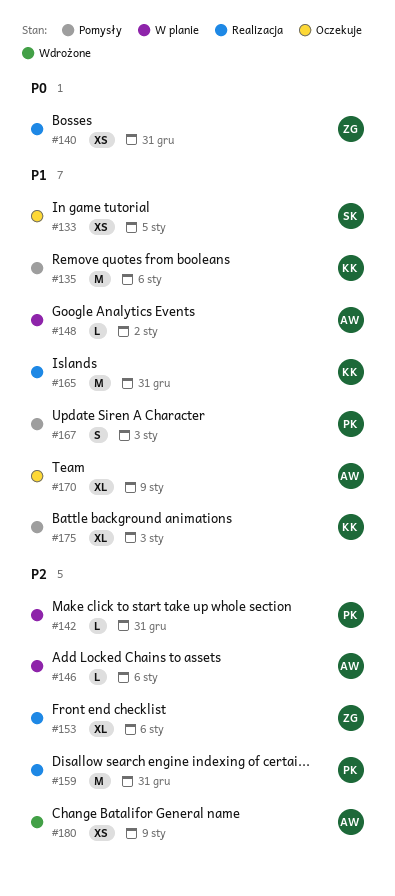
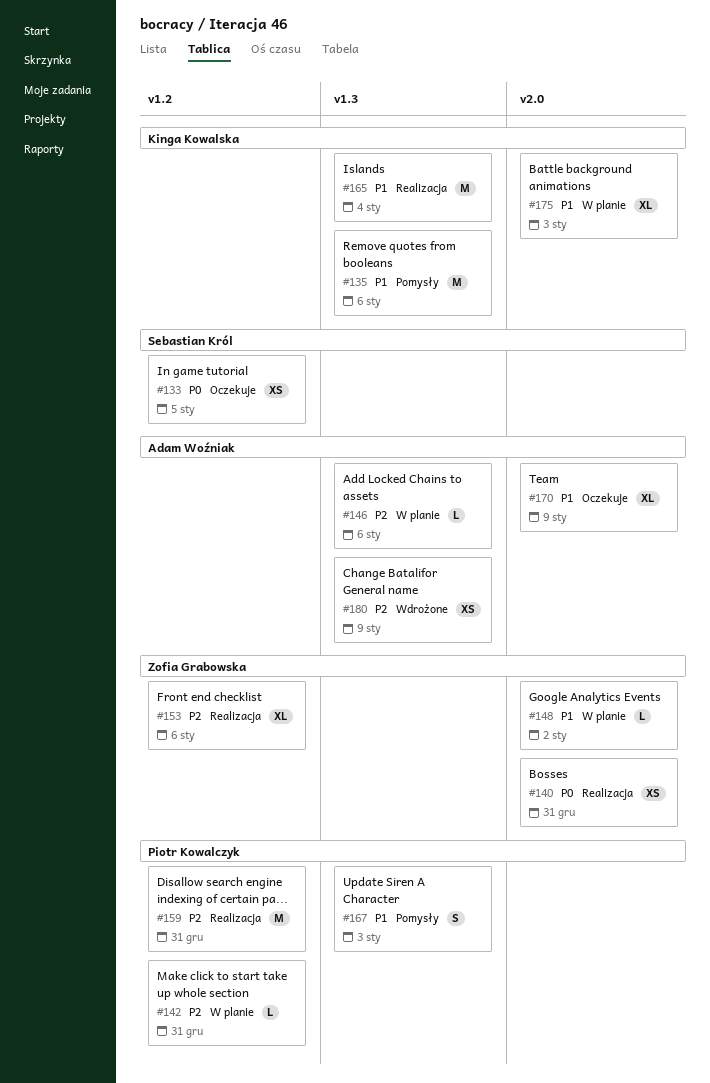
#133, priority: P1 -> P0
#148, owner: Adam Woźniak -> Zofia Grabowska
#165, due: Dec 31 -> Jan 4
#175, status: Pomysły -> W planie

